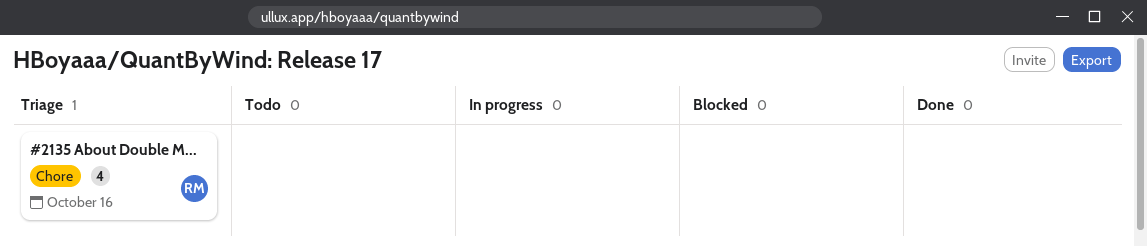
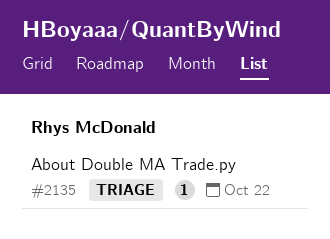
#2135, estimate: 4 -> 1
#2135, due: Oct 16 -> Oct 22

